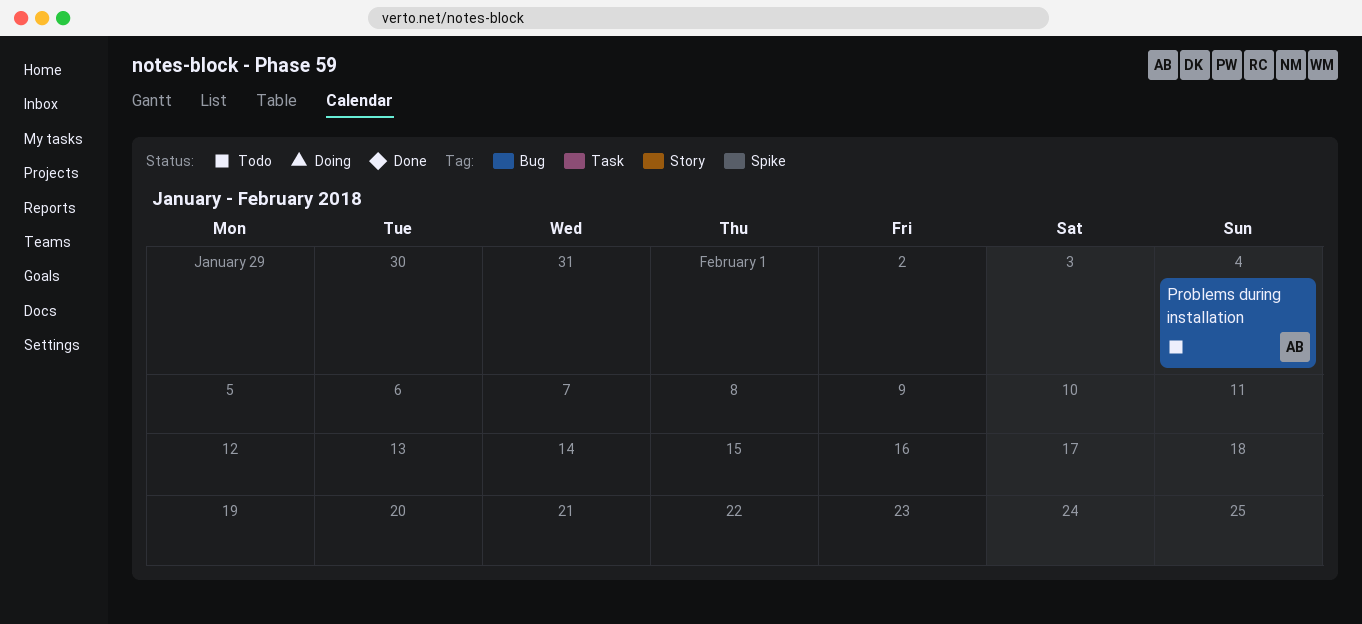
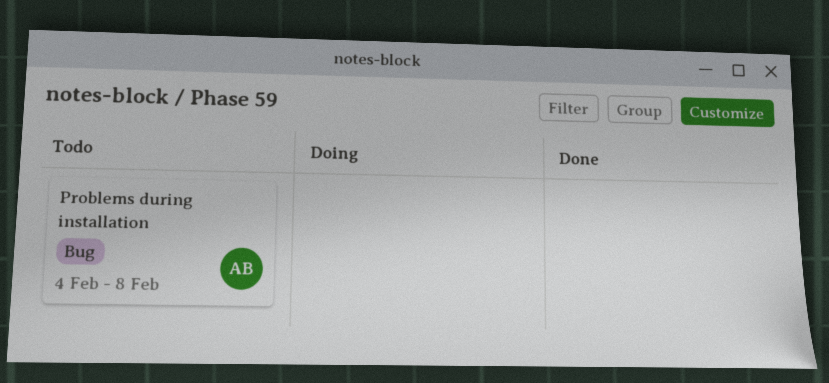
Problems during installation, due: Feb 4 -> Feb 8

